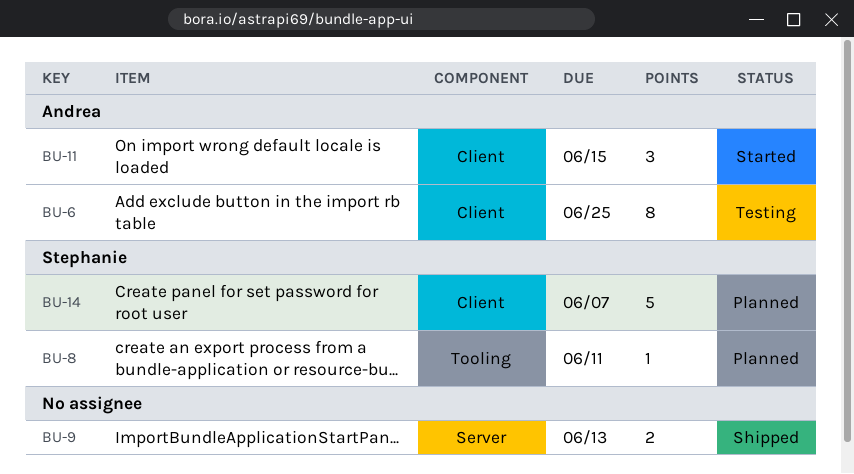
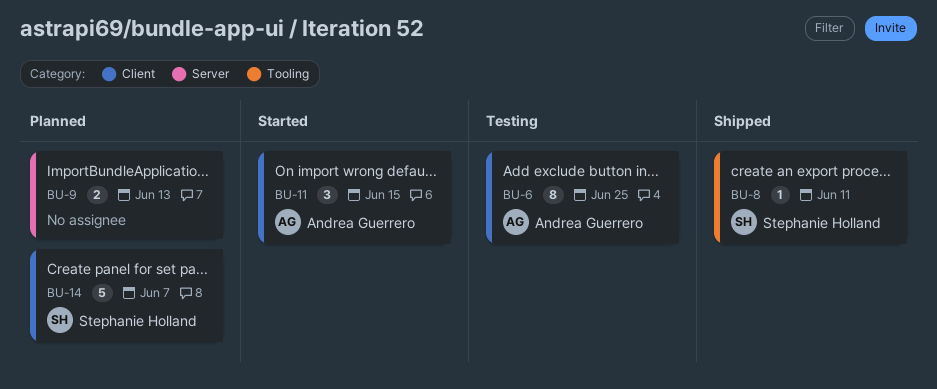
BU-8, status: Planned -> Shipped
BU-9, status: Shipped -> Planned

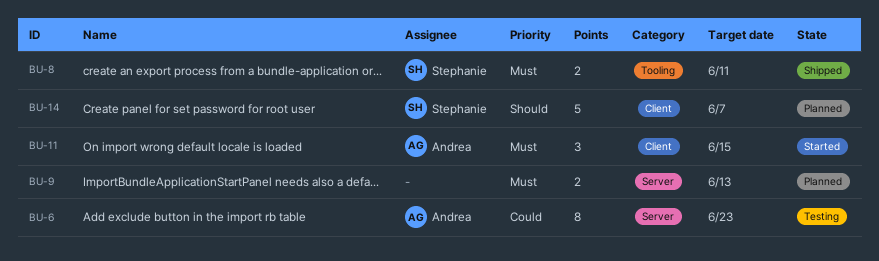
BU-6, label: Client -> Server
BU-6, due: Jun 25 -> Jun 23
BU-8, estimate: 1 -> 2

